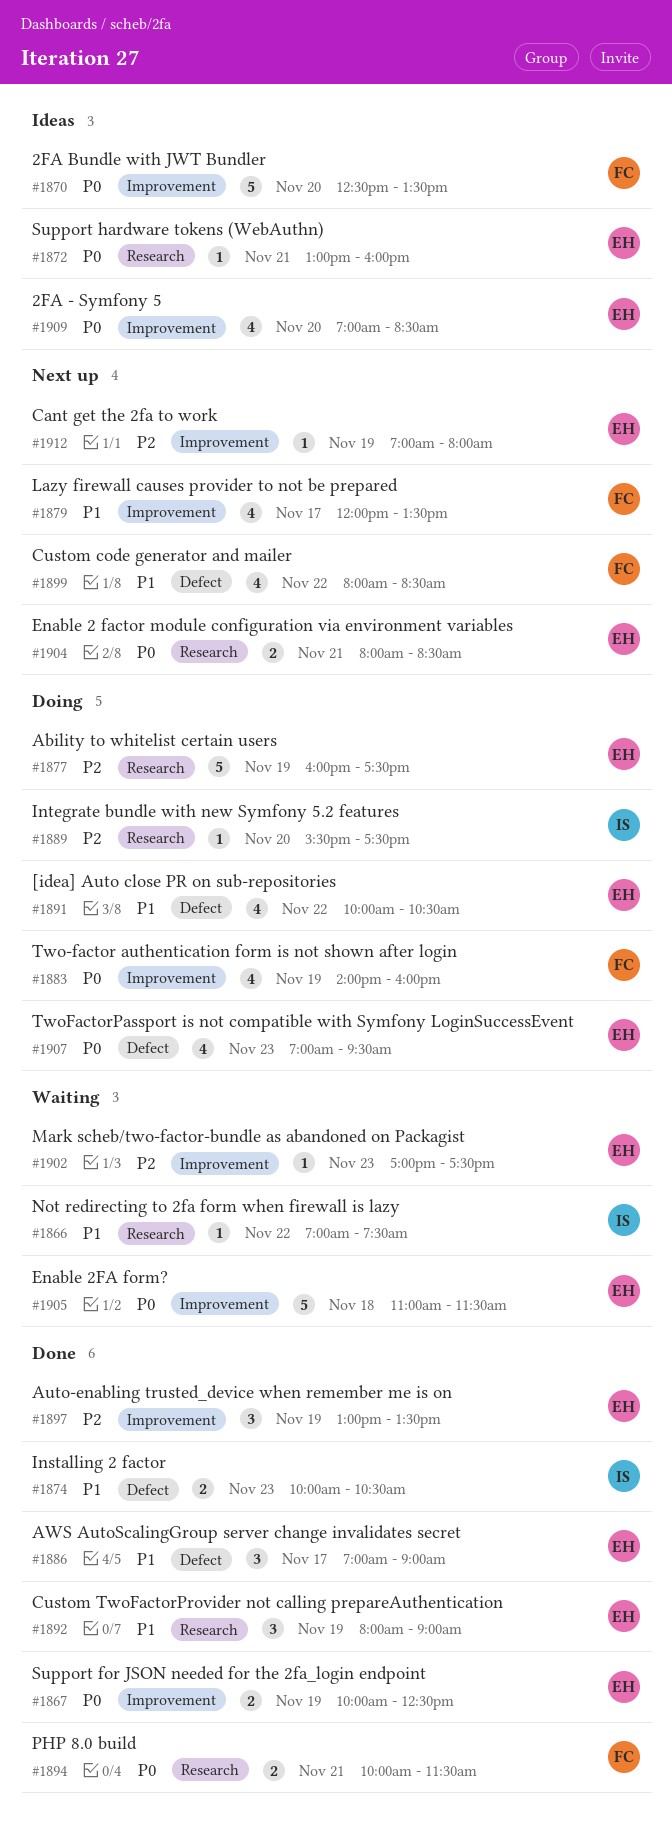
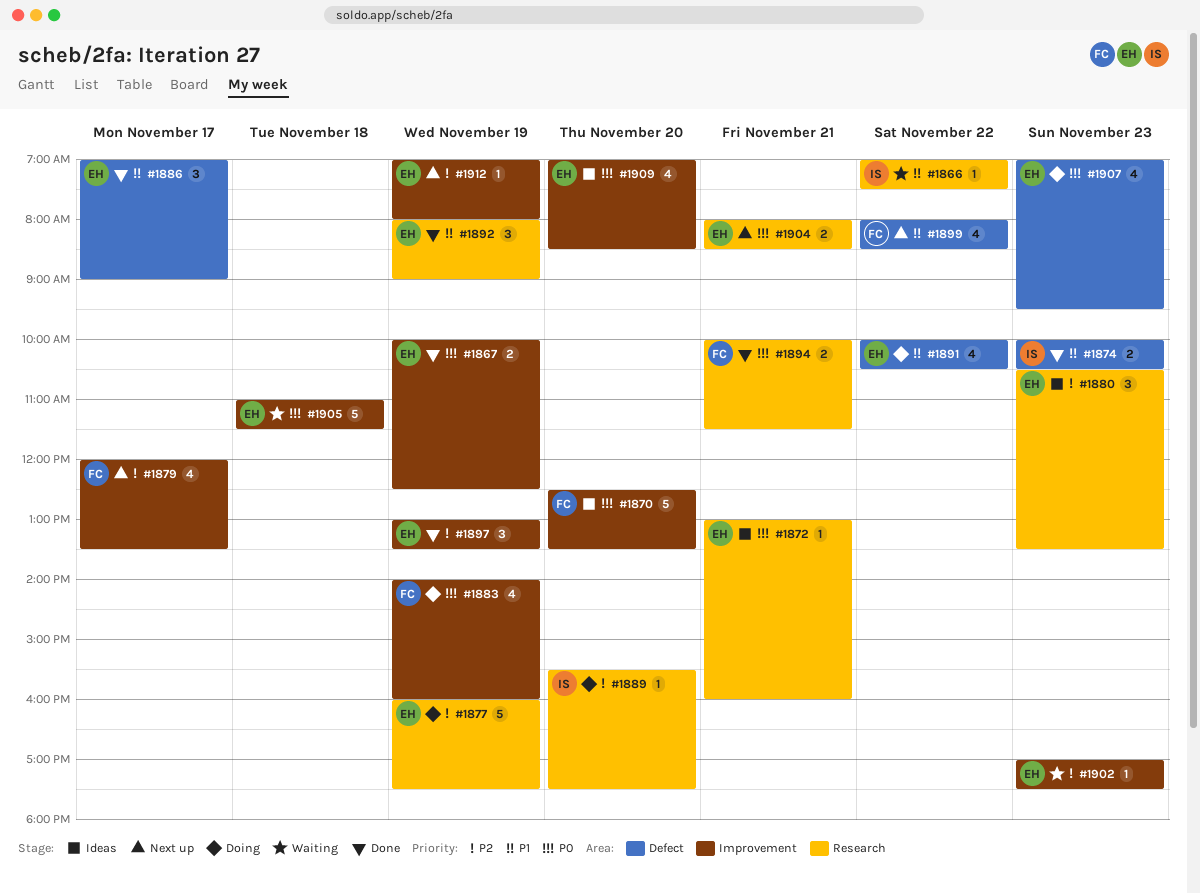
#1879, priority: P1 -> P2
#1880: none -> present

